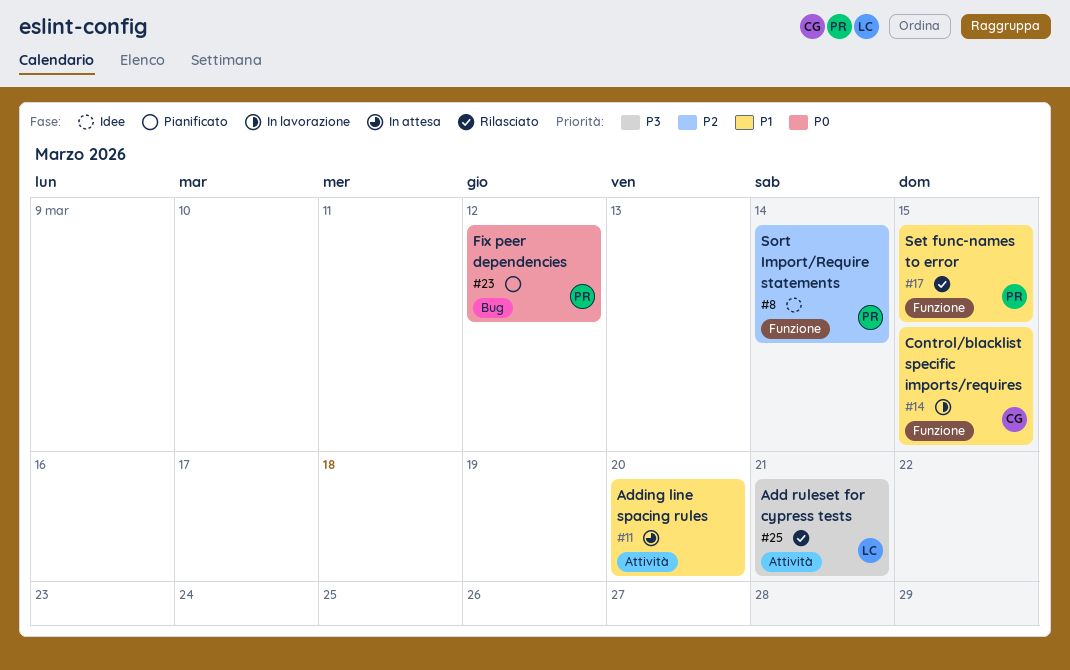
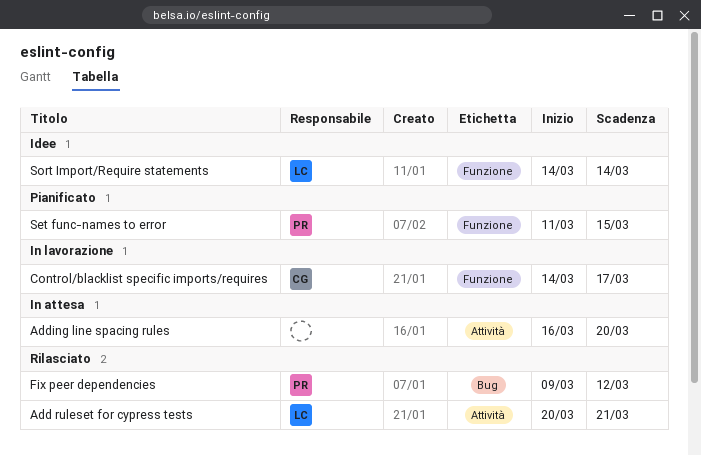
Control/blacklist specific imports/requires, due: Mar 15 -> Mar 17
Fix peer dependencies, status: Pianificato -> Rilasciato
Set func-names to error, status: Rilasciato -> Pianificato
Sort Import/Require statements, owner: PR -> LC

